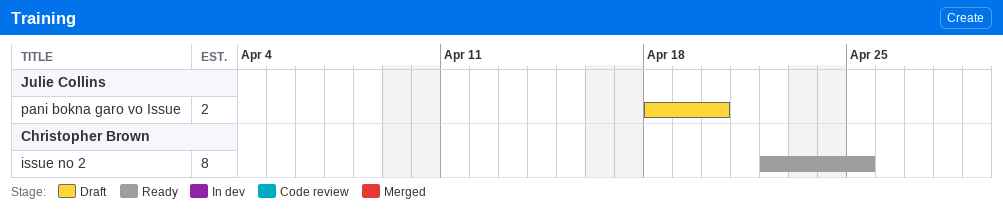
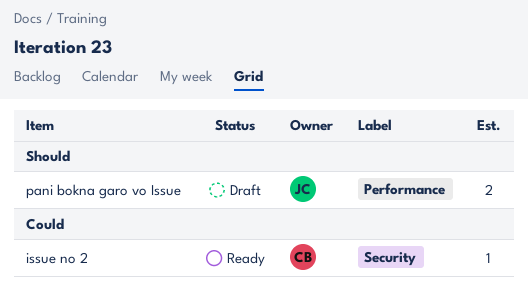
issue no 2, estimate: 8 -> 1

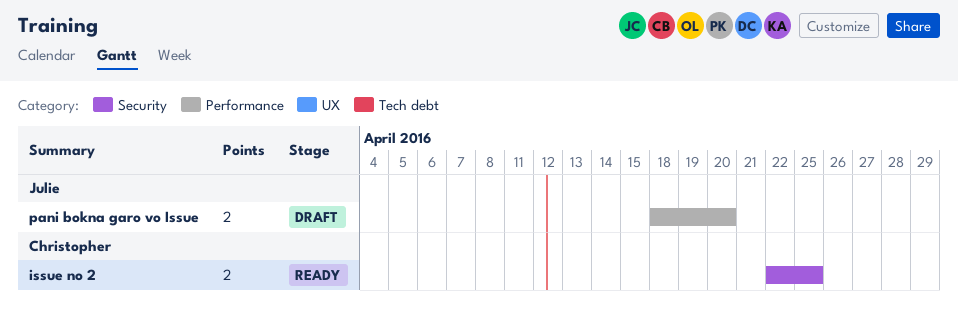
issue no 2, estimate: 1 -> 2

